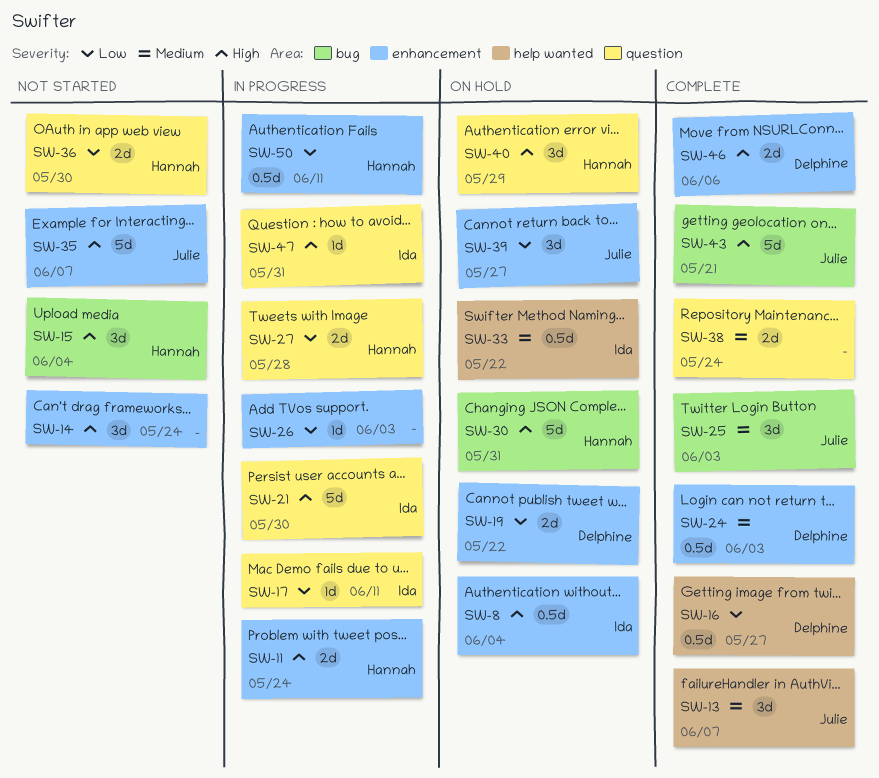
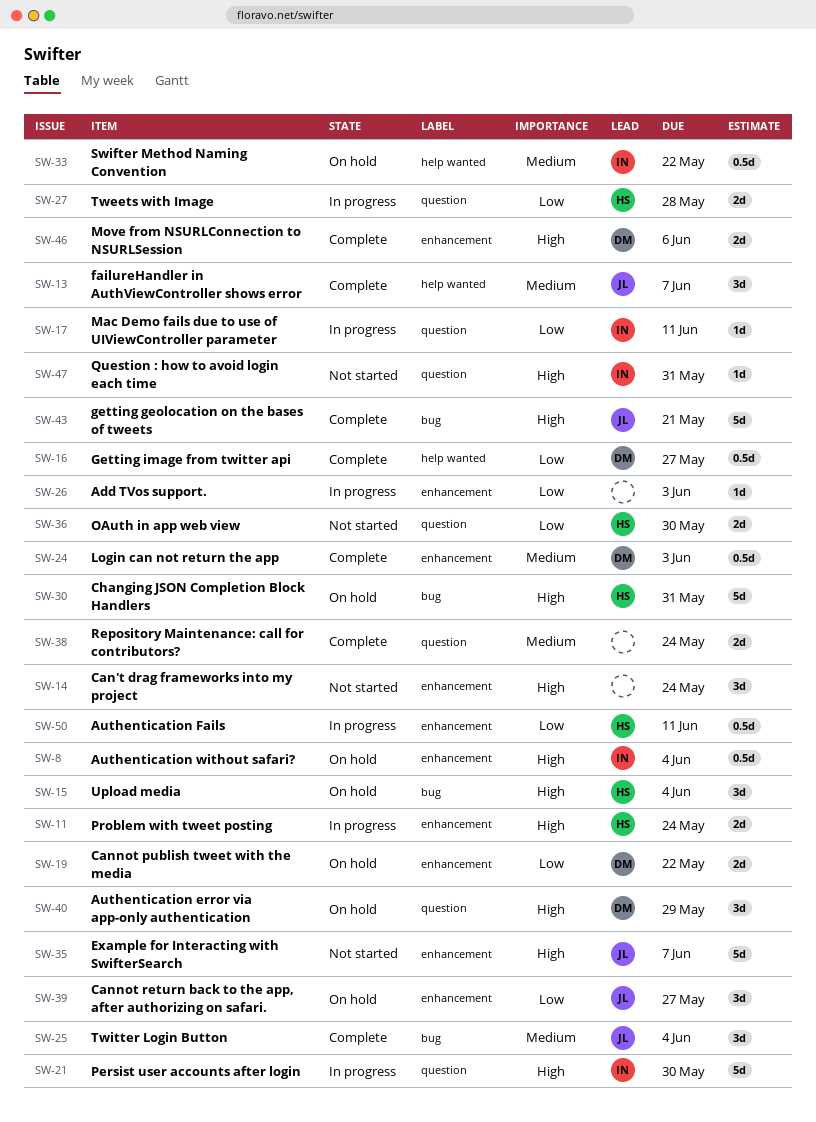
SW-15, status: Not started -> On hold
SW-25, due: Jun 3 -> Jun 4
SW-40, owner: Hannah -> Delphine
SW-47, status: In progress -> Not started

